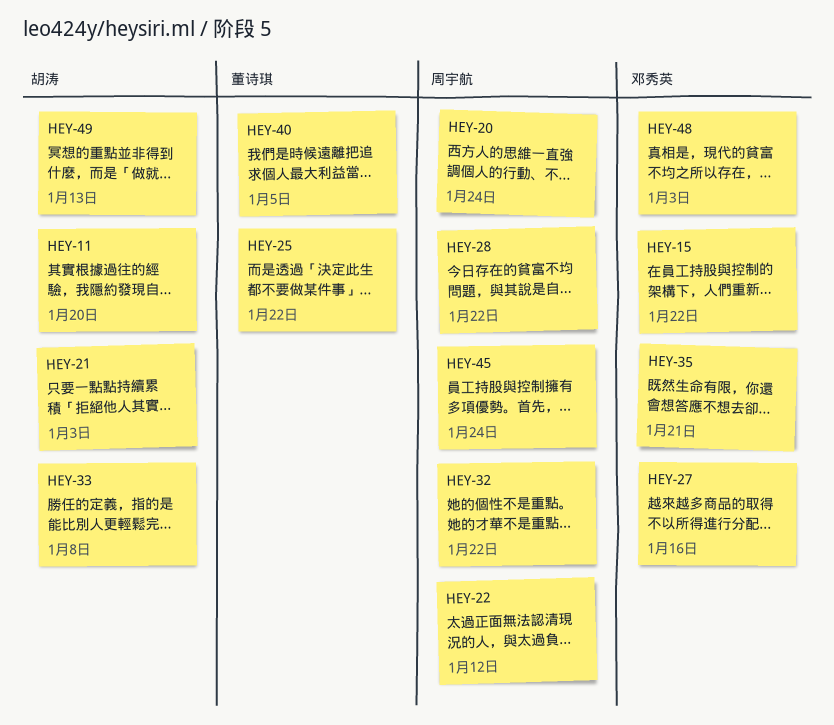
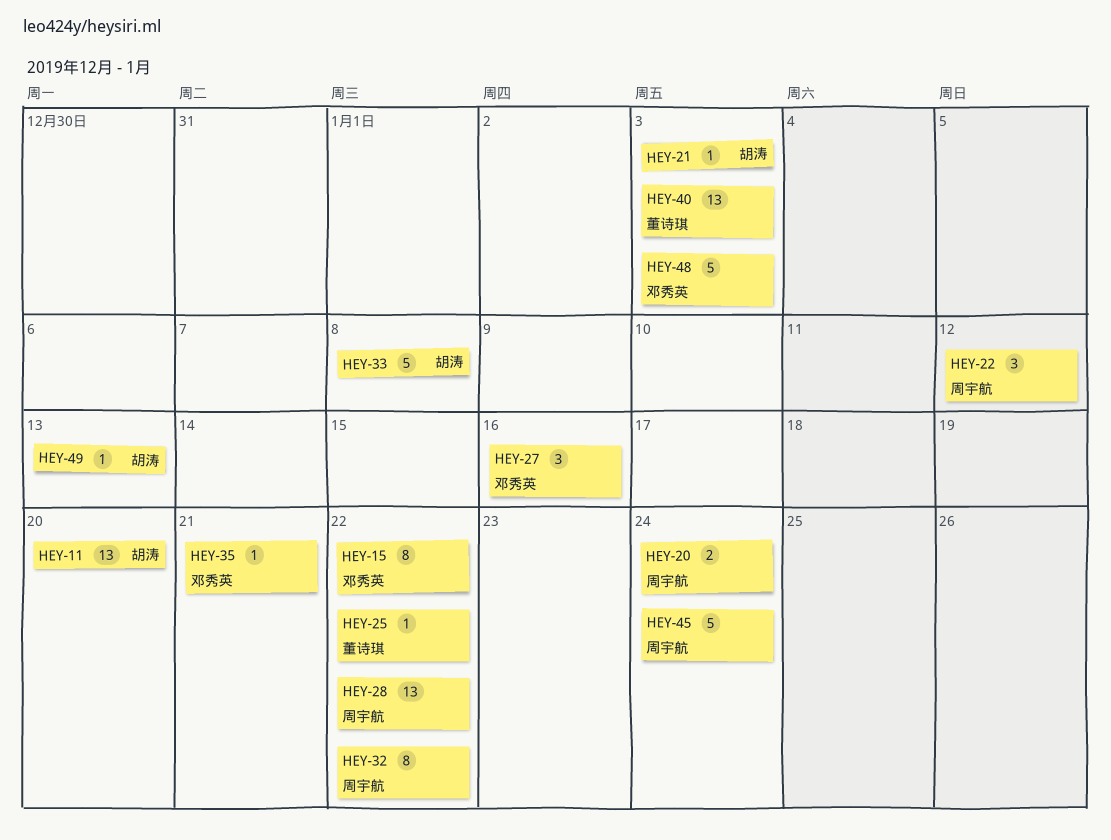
HEY-40, due: Jan 5 -> Jan 3

